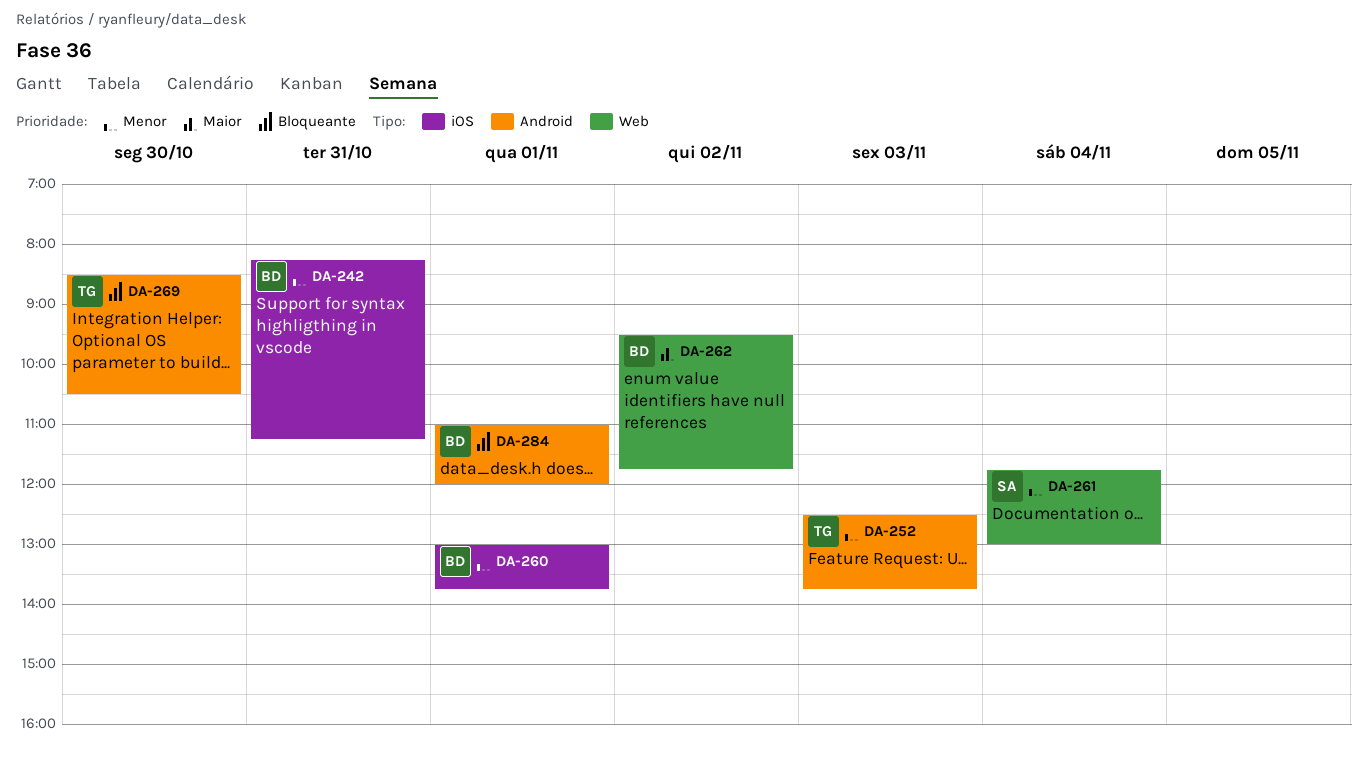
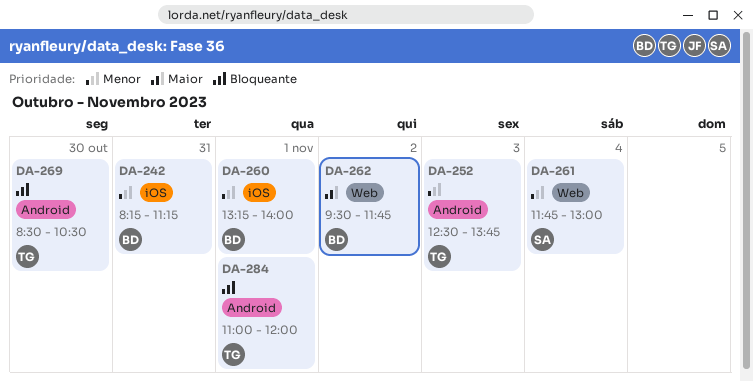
DA-260, begins: 13:00 -> 13:15
DA-260, ends: 13:45 -> 14:00
DA-284, owner: BD -> TG

